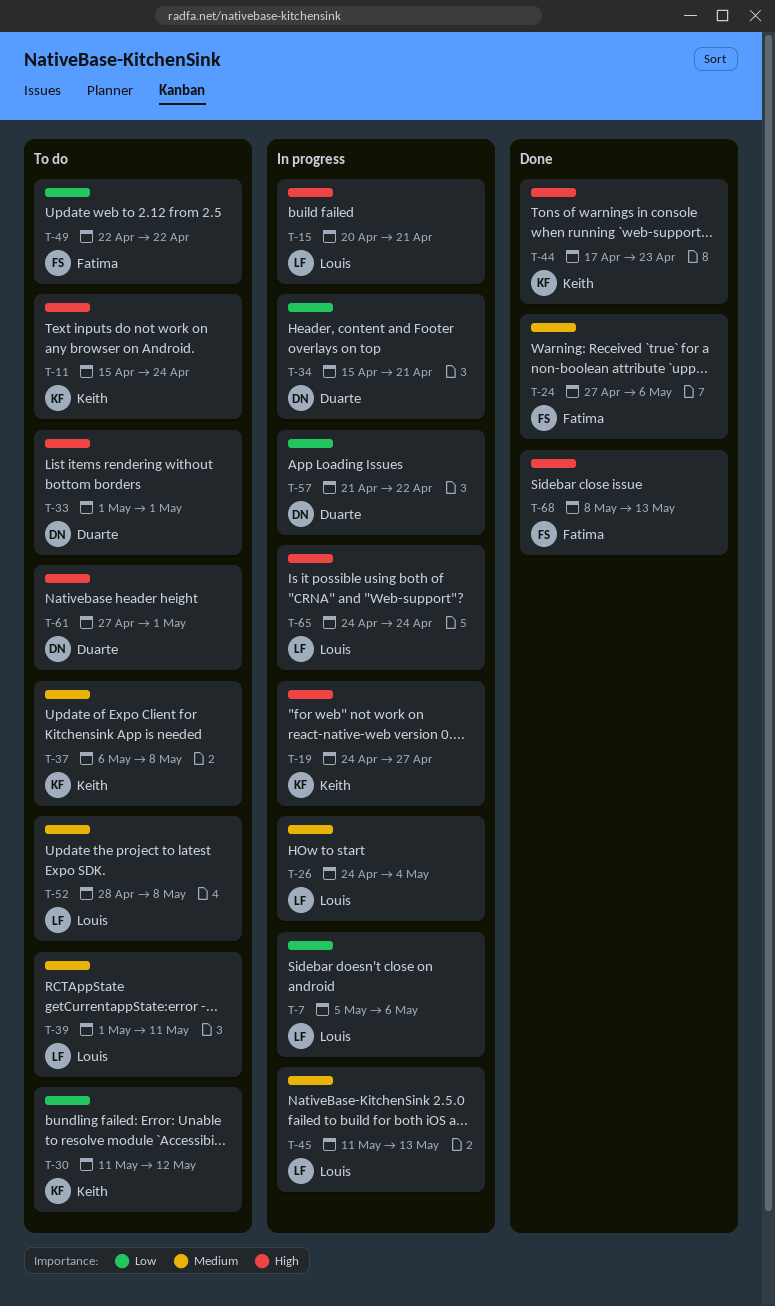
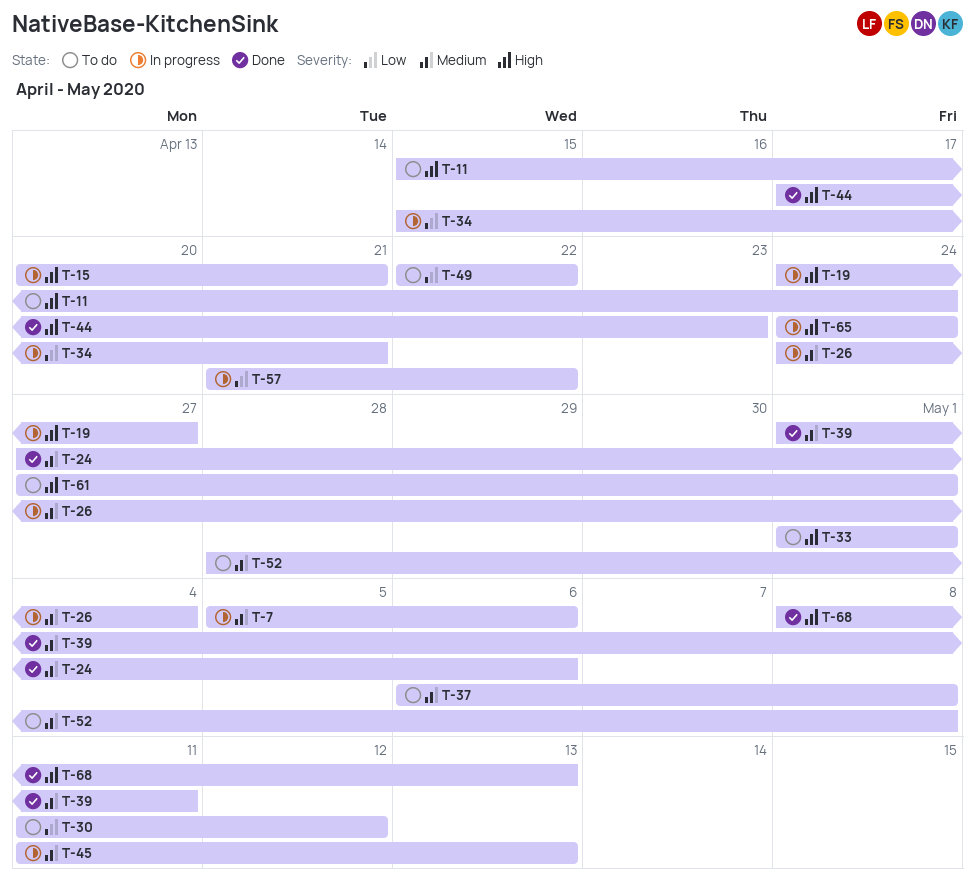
T-7, priority: Low -> Medium
T-39, status: To do -> Done

